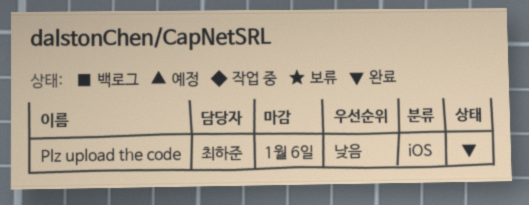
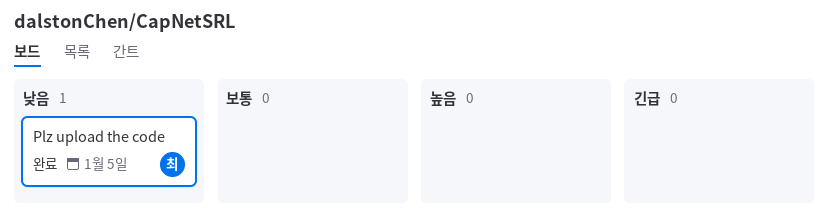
Plz upload the code, due: Jan 6 -> Jan 5

